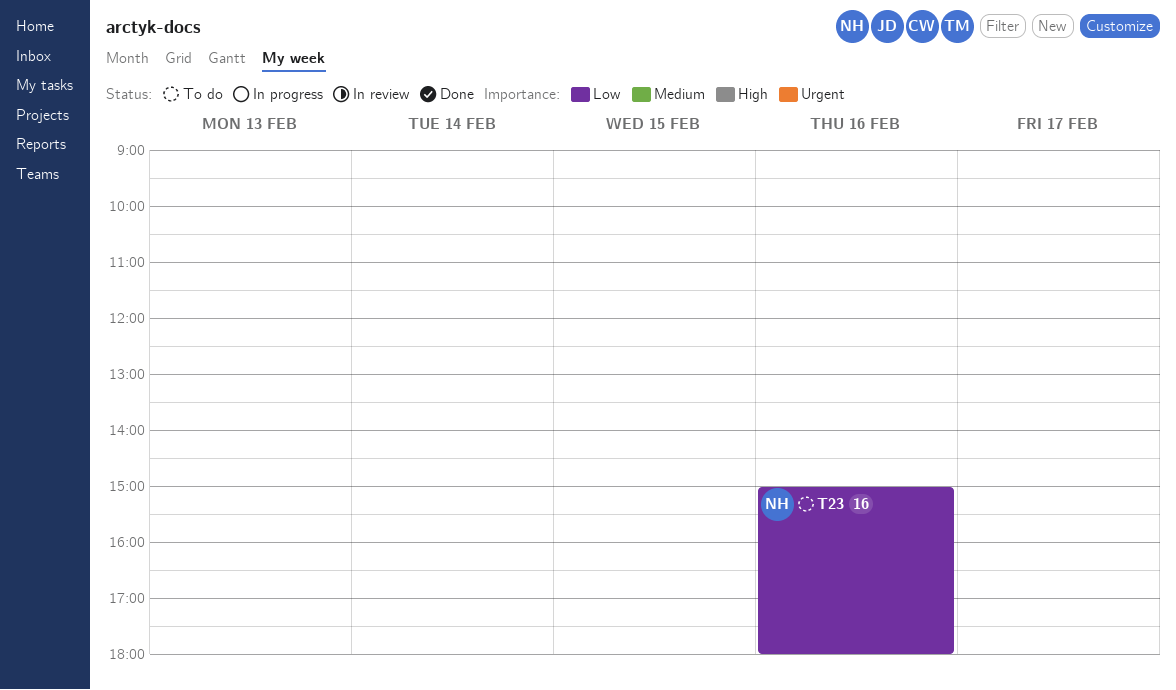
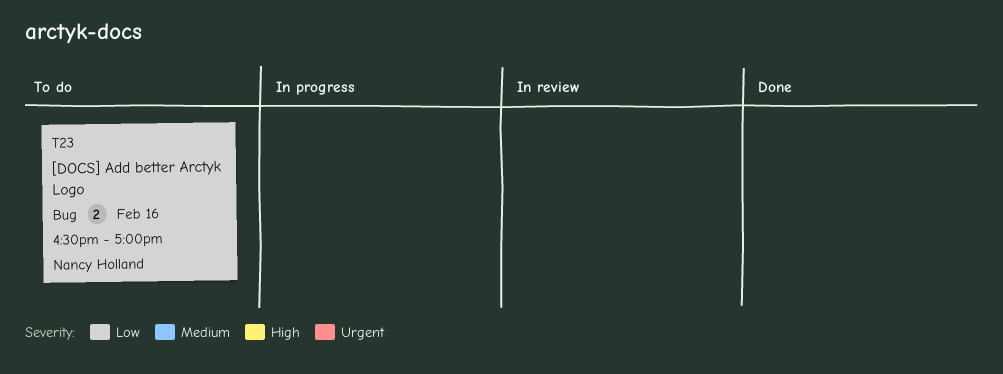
T23, estimate: 16 -> 2
T23, begins: 15:00 -> 16:30
T23, ends: 18:00 -> 17:00

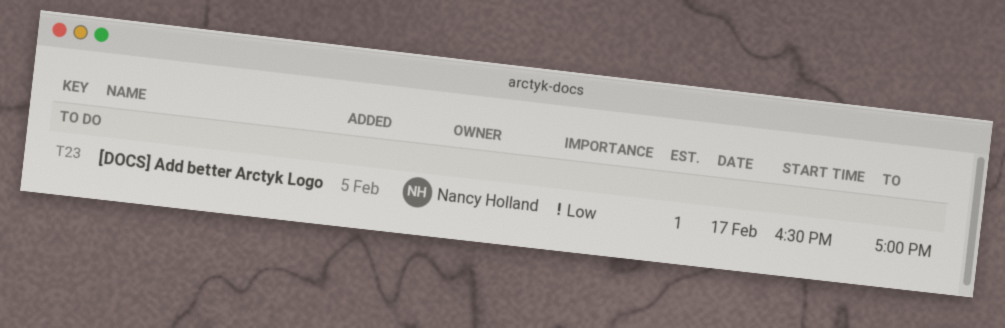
T23, estimate: 2 -> 1
T23, day: Feb 16 -> Feb 17

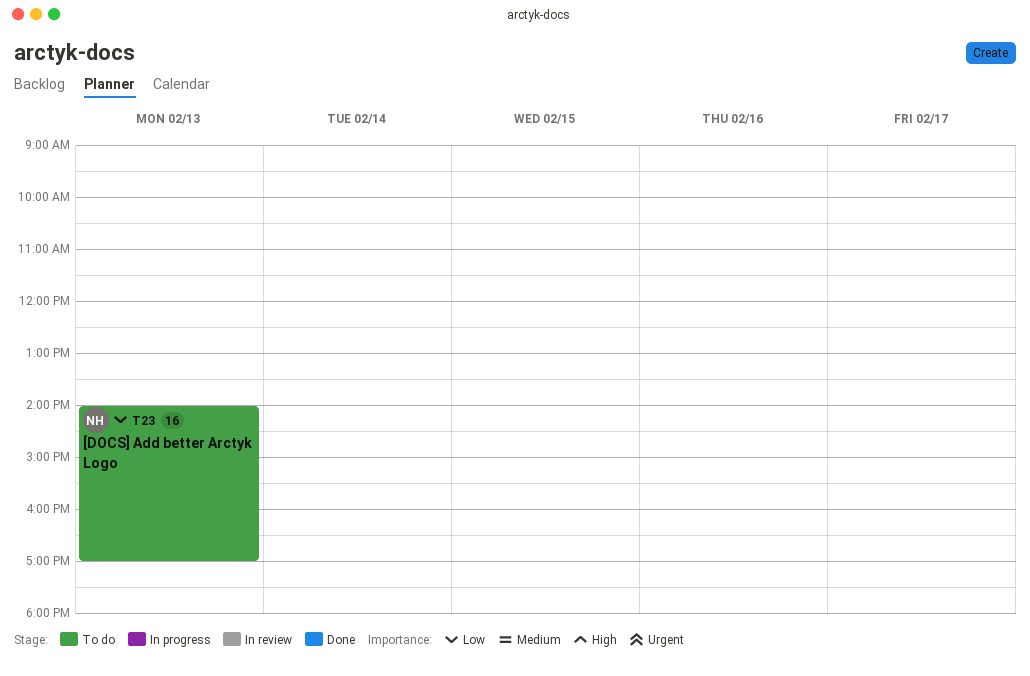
T23, estimate: 1 -> 16
T23, day: Feb 17 -> Feb 13
T23, begins: 16:30 -> 14:00

